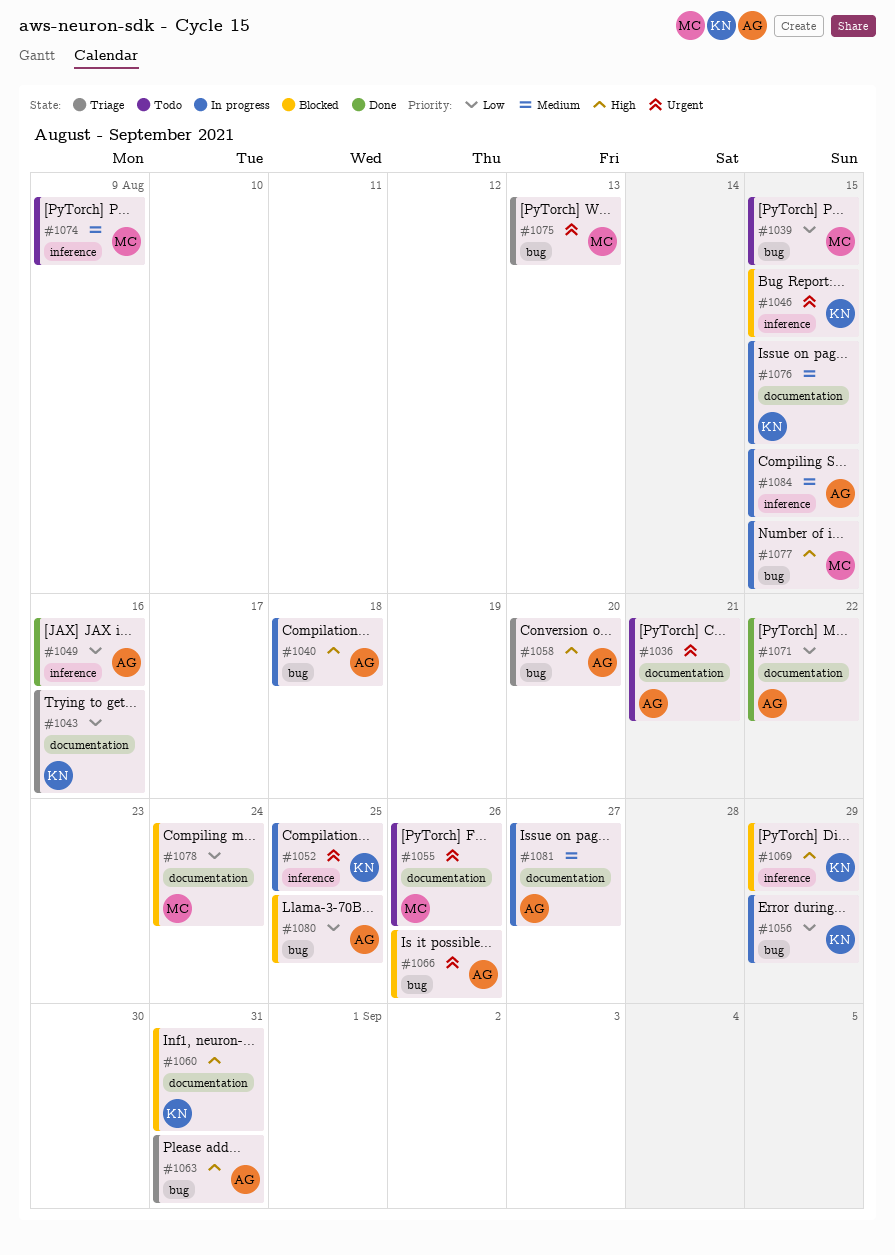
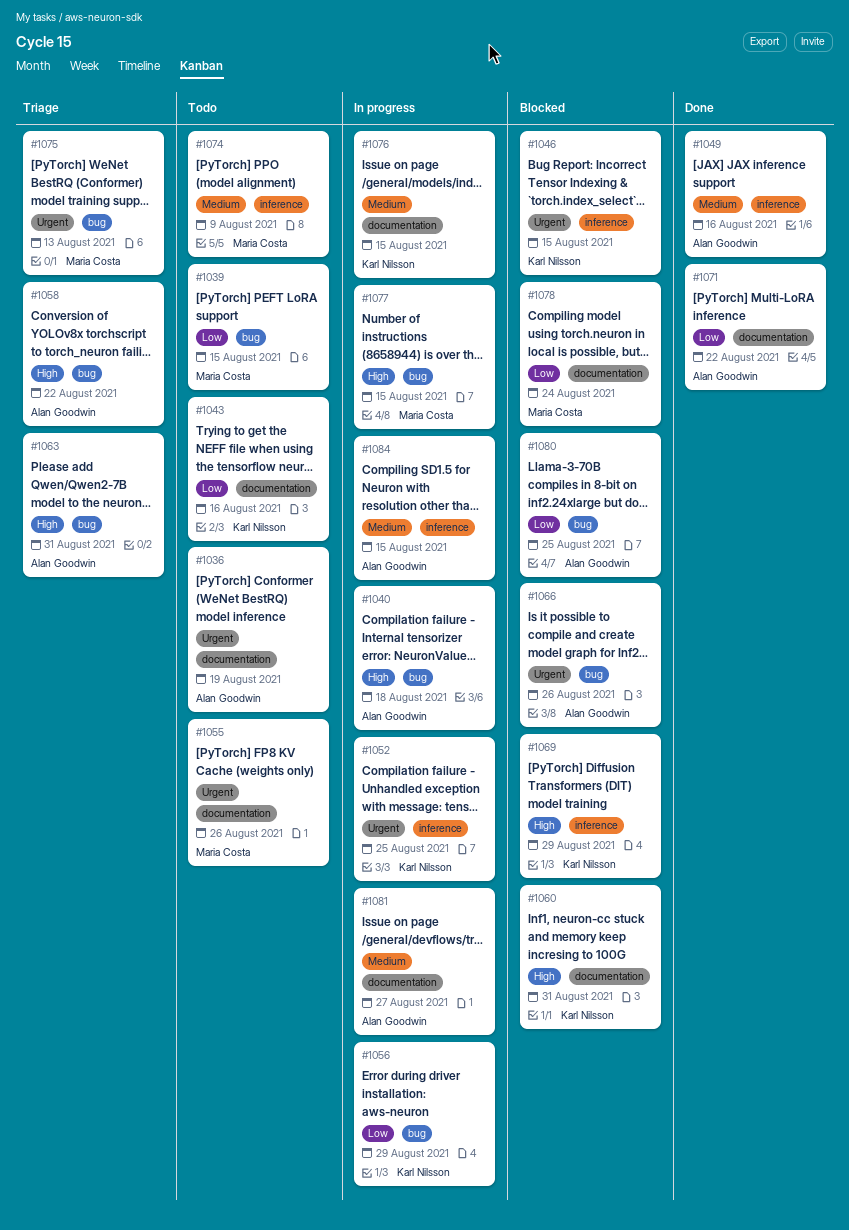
#1036, due: Aug 21 -> Aug 19
#1043, status: Triage -> Todo
#1049, priority: Low -> Medium
#1058, due: Aug 20 -> Aug 22

